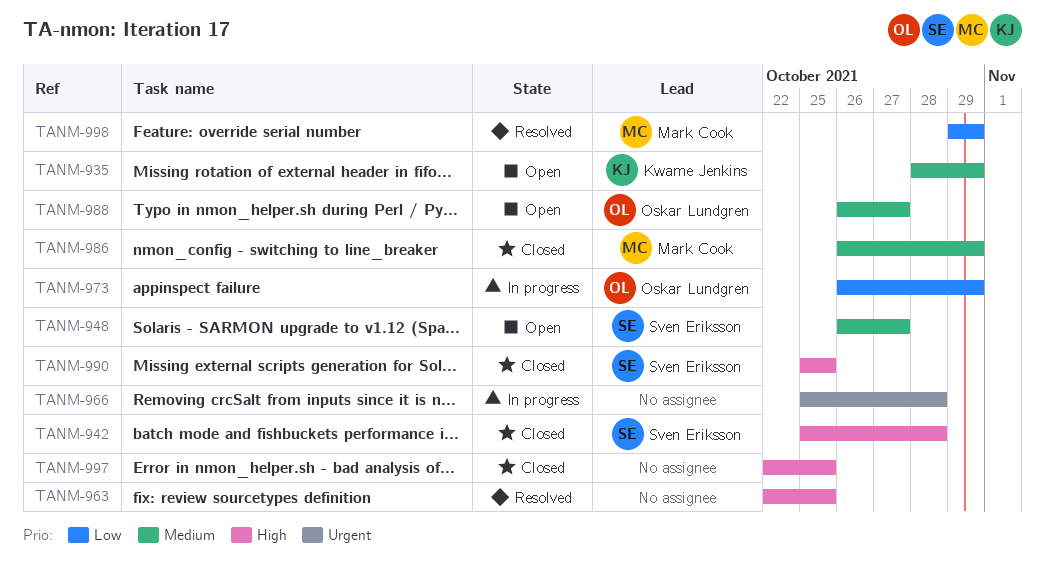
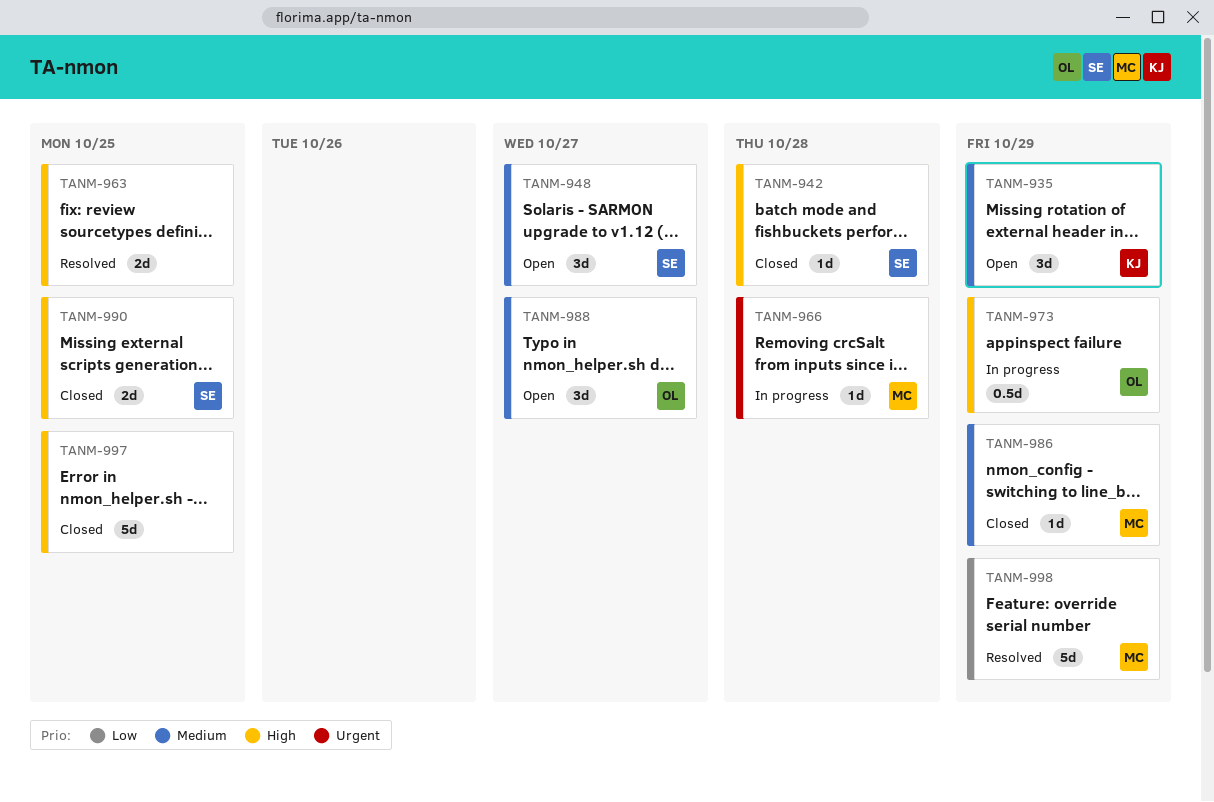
TANM-966, owner: none -> Mark Cook
TANM-973, priority: Low -> High

